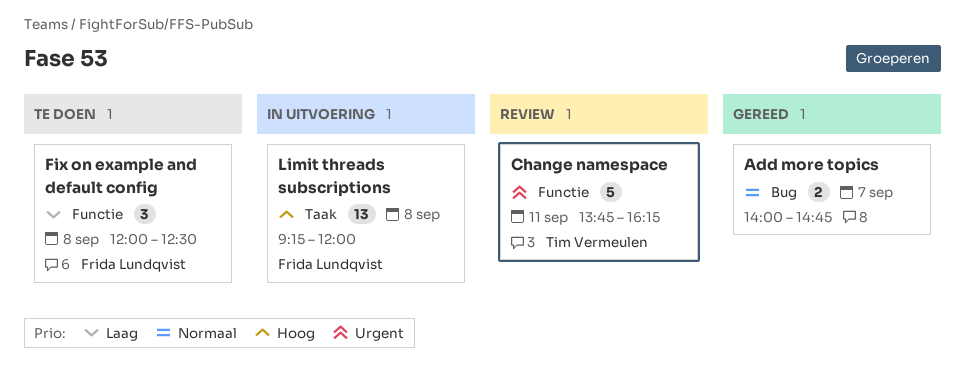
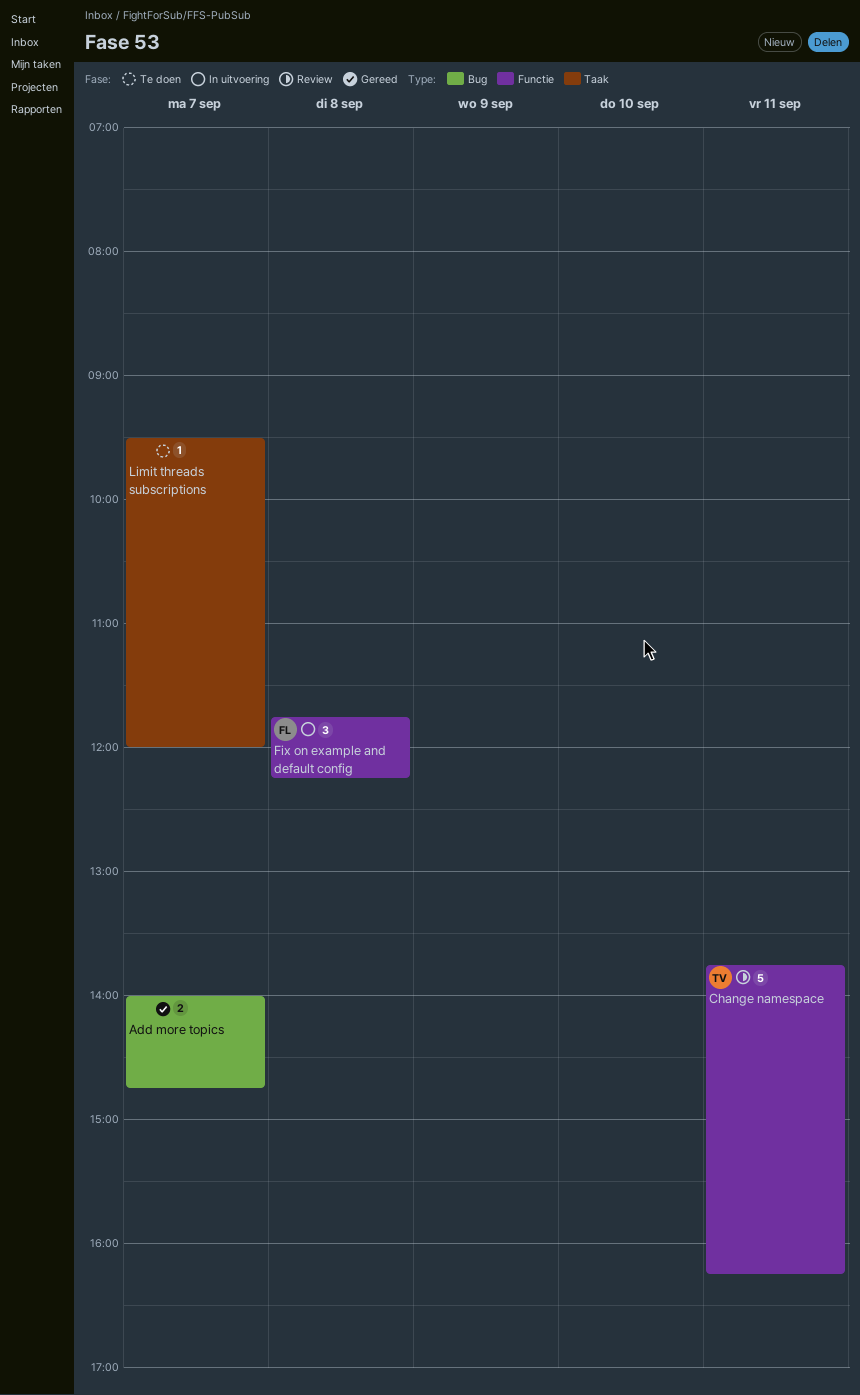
Fix on example and default config, status: Te doen -> In uitvoering
Fix on example and default config, begins: 12:00 -> 11:45
Fix on example and default config, ends: 12:30 -> 12:15
Limit threads subscriptions, status: In uitvoering -> Te doen
Limit threads subscriptions, owner: Frida Lundqvist -> none
Limit threads subscriptions, estimate: 13 -> 1
Limit threads subscriptions, day: Sep 8 -> Sep 7
Limit threads subscriptions, begins: 09:15 -> 09:30

